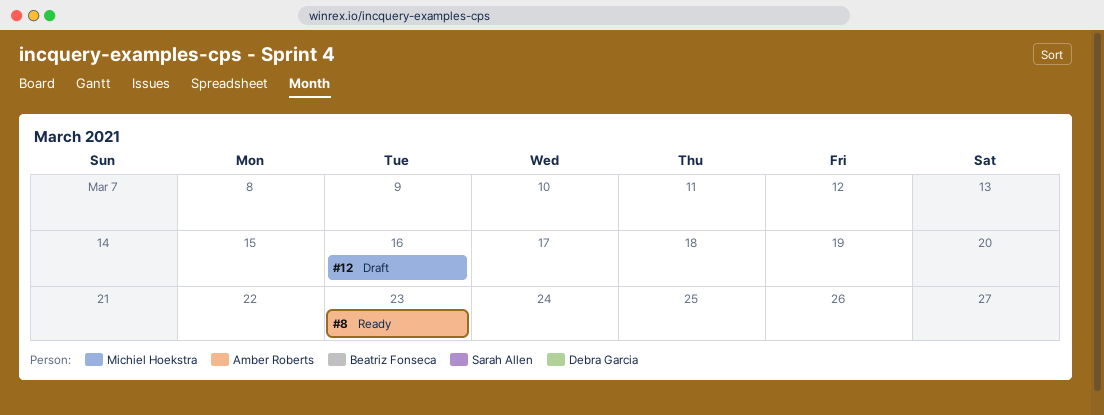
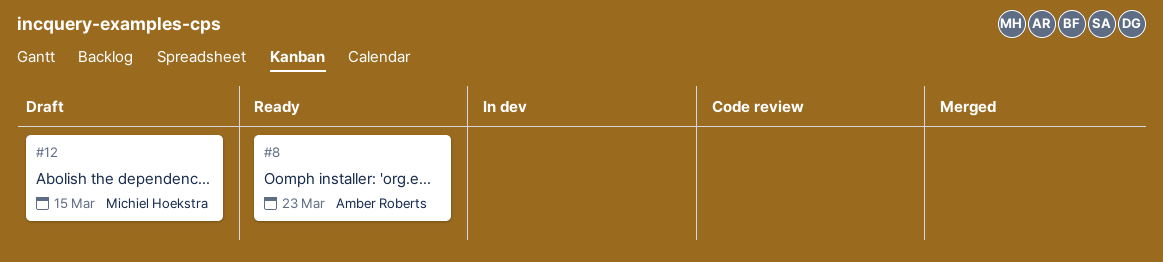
#12, due: Mar 16 -> Mar 15

